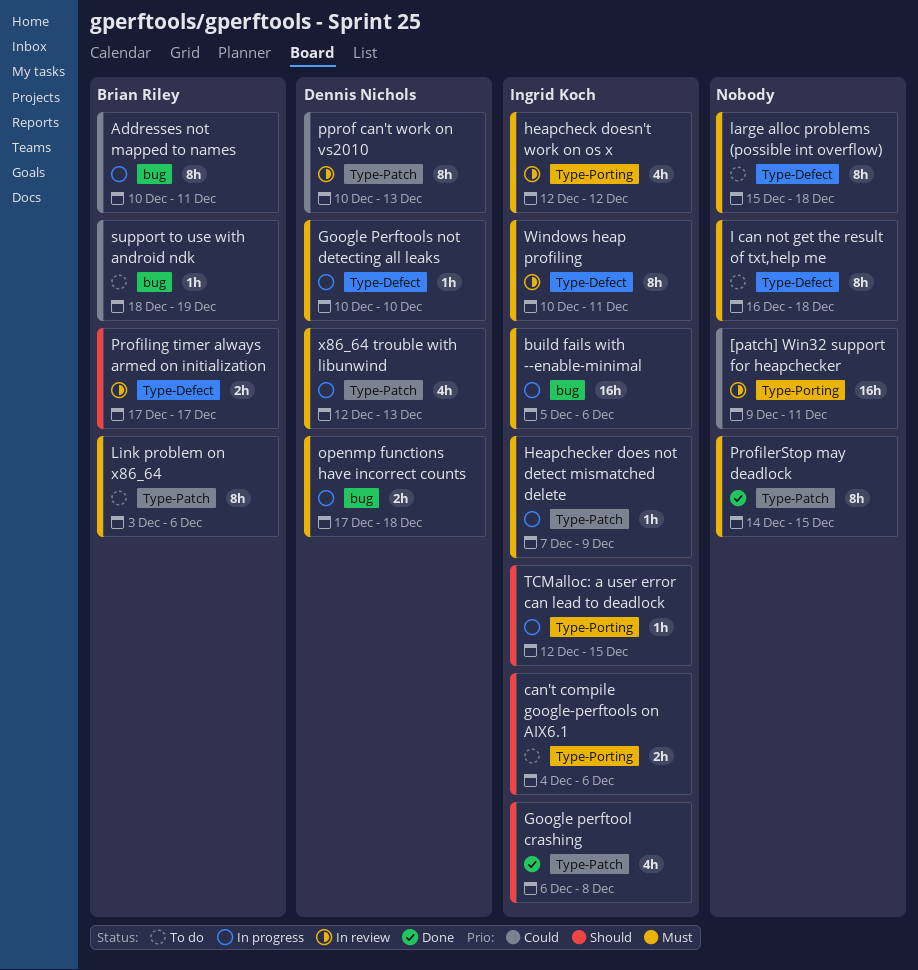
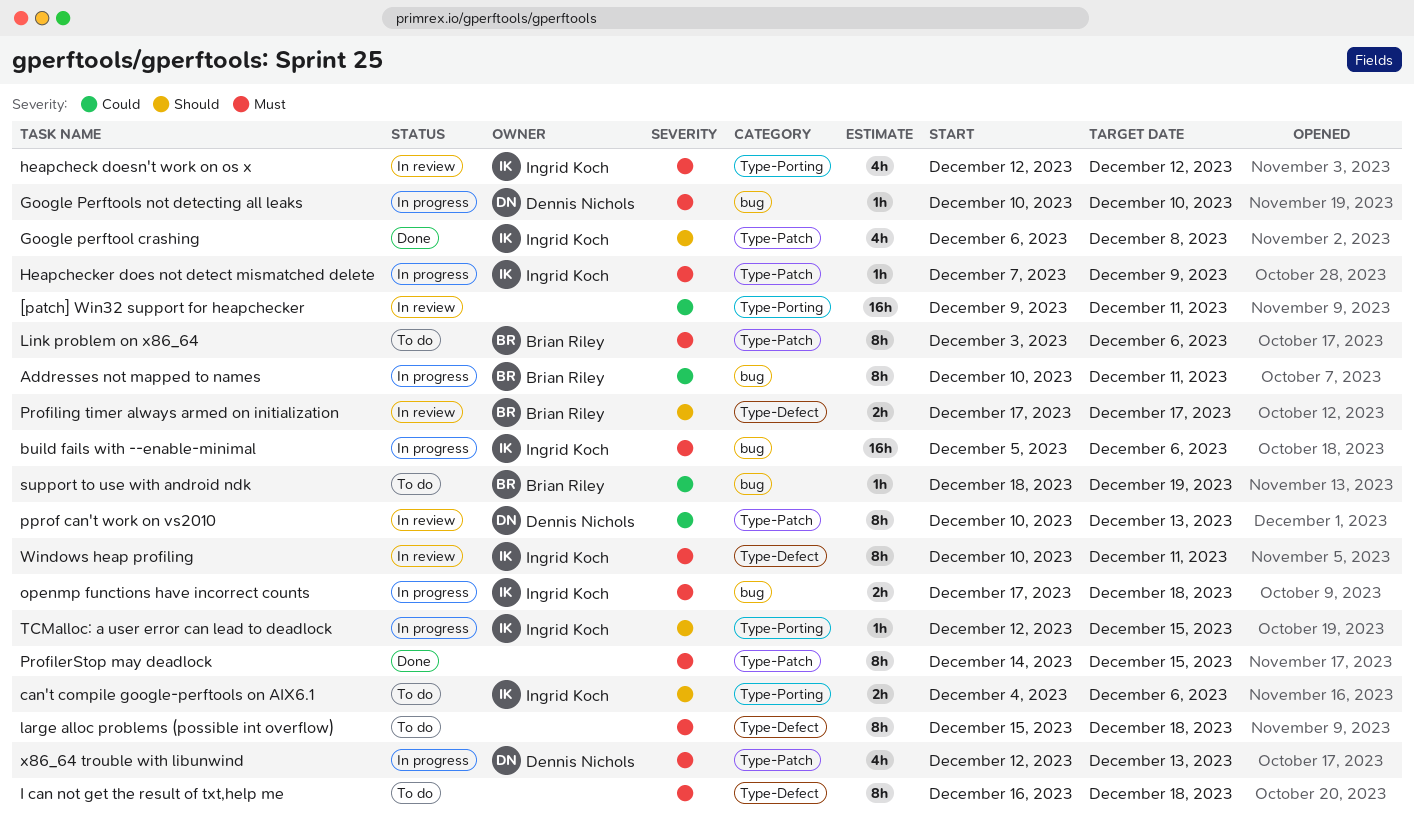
Google Perftools not detecting all leaks, label: Type-Defect -> bug
openmp functions have incorrect counts, owner: Dennis Nichols -> Ingrid Koch

